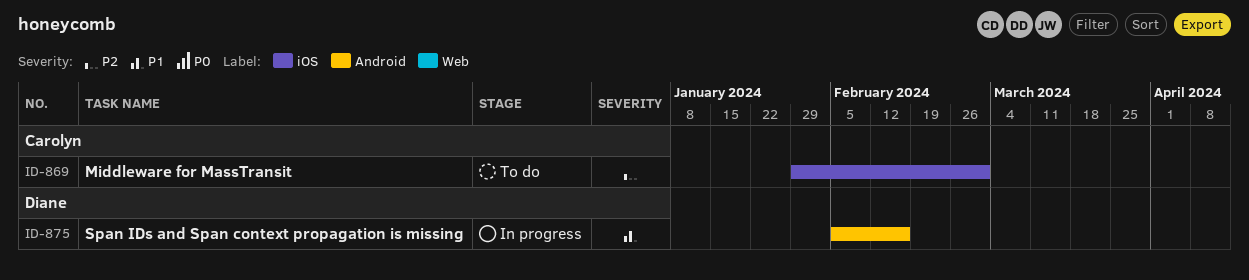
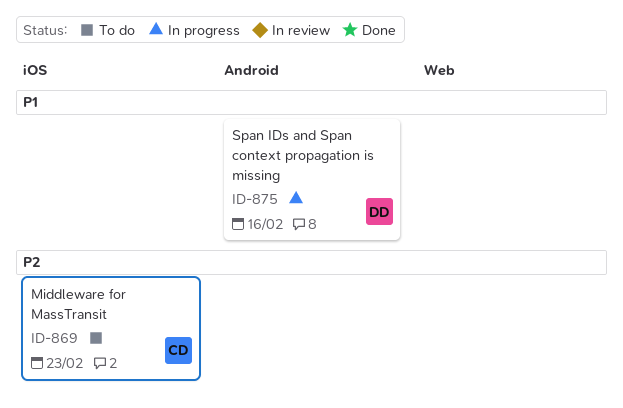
ID-869, due: Mar 1 -> Feb 23

